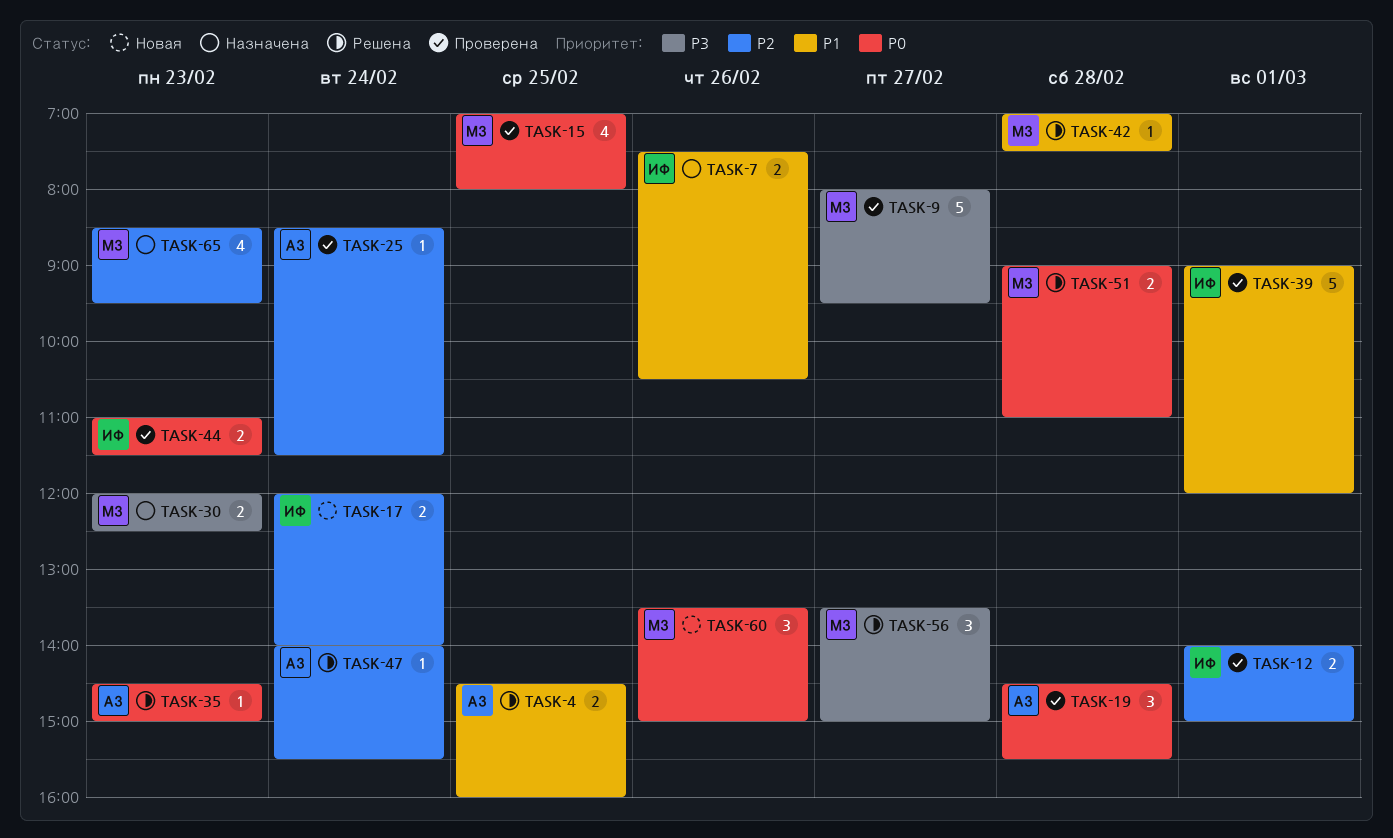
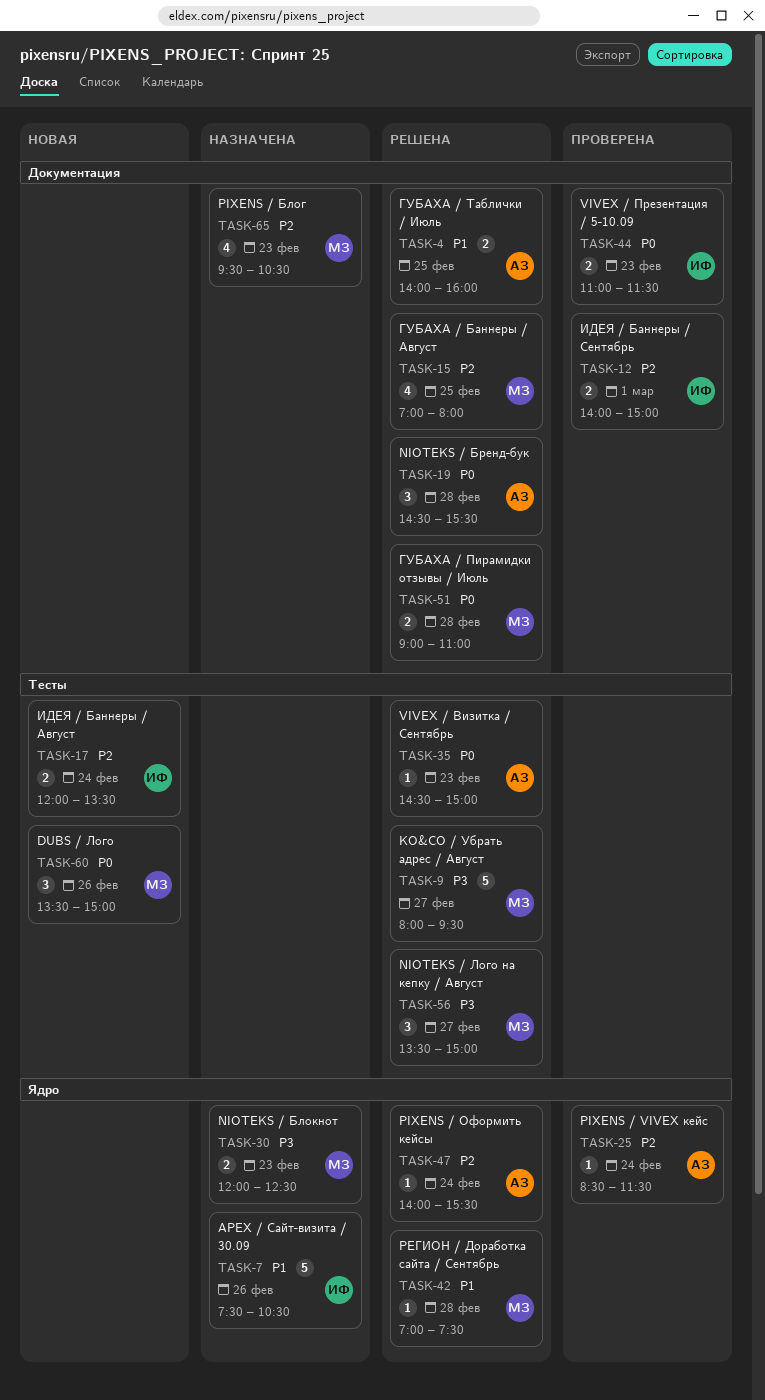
TASK-4, begins: 14:30 -> 14:00
TASK-7, estimate: 2 -> 5
TASK-9, status: Проверена -> Решена
TASK-15, status: Проверена -> Решена
TASK-15, priority: P0 -> P2
TASK-17, ends: 14:00 -> 13:30
TASK-19, status: Проверена -> Решена
TASK-39: present -> none
TASK-65, begins: 08:30 -> 09:30
TASK-65, ends: 09:30 -> 10:30

